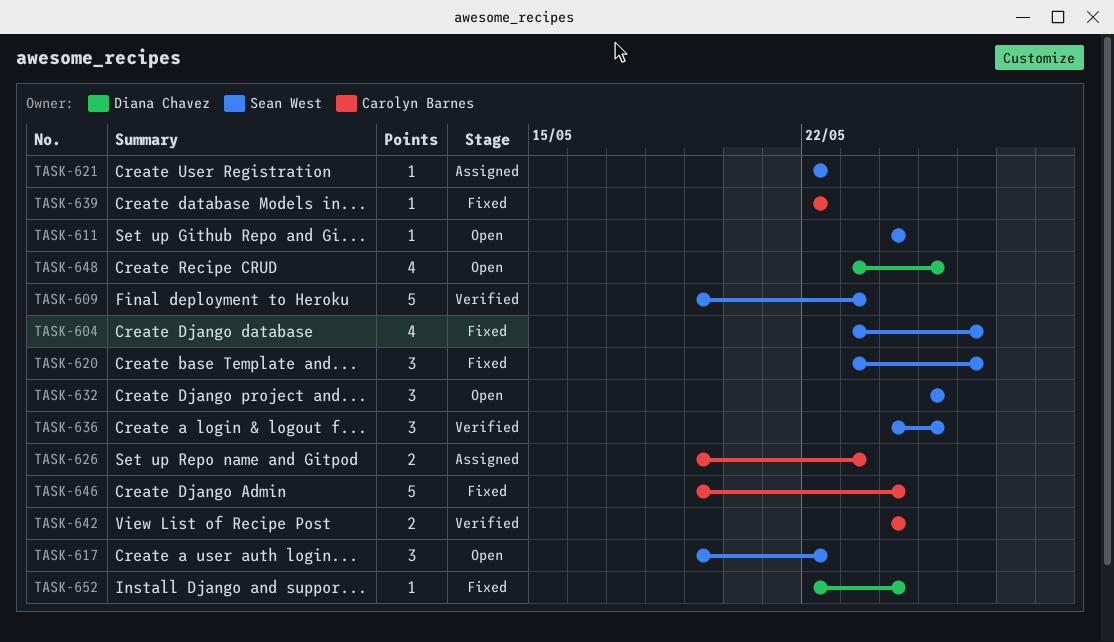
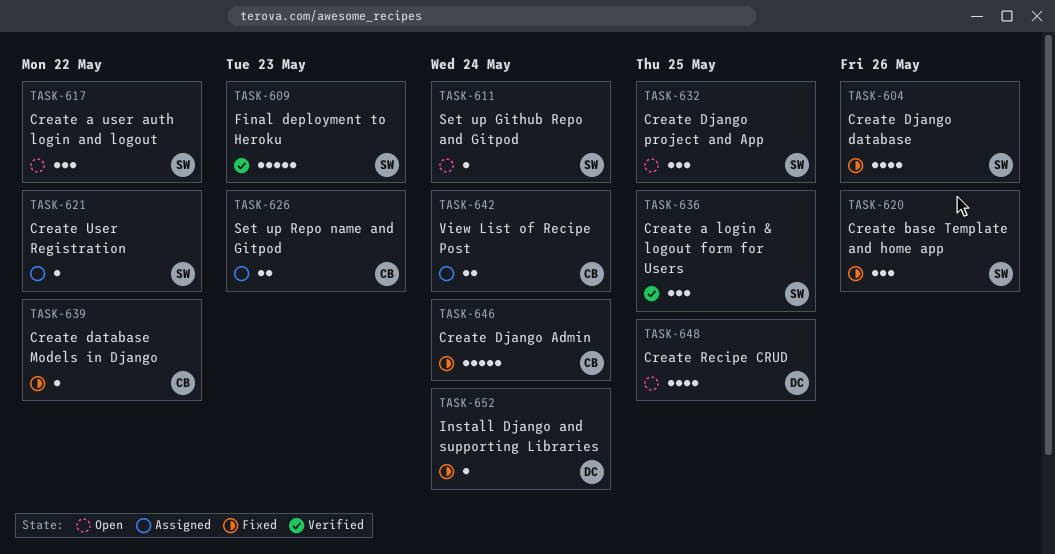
TASK-642, status: Verified -> Assigned

